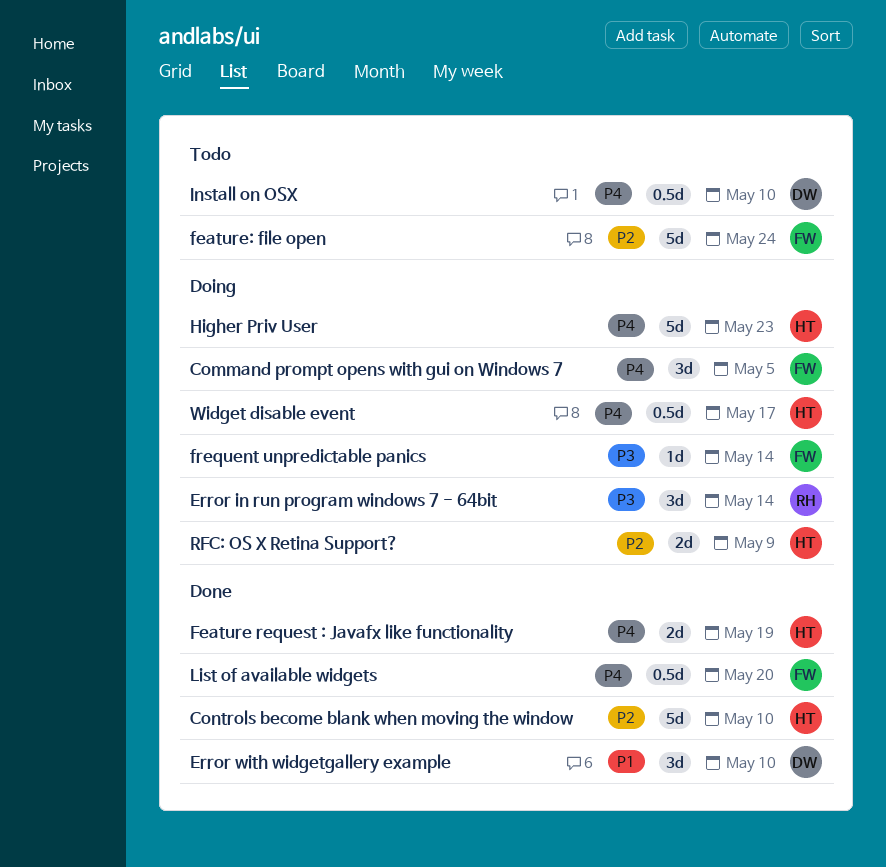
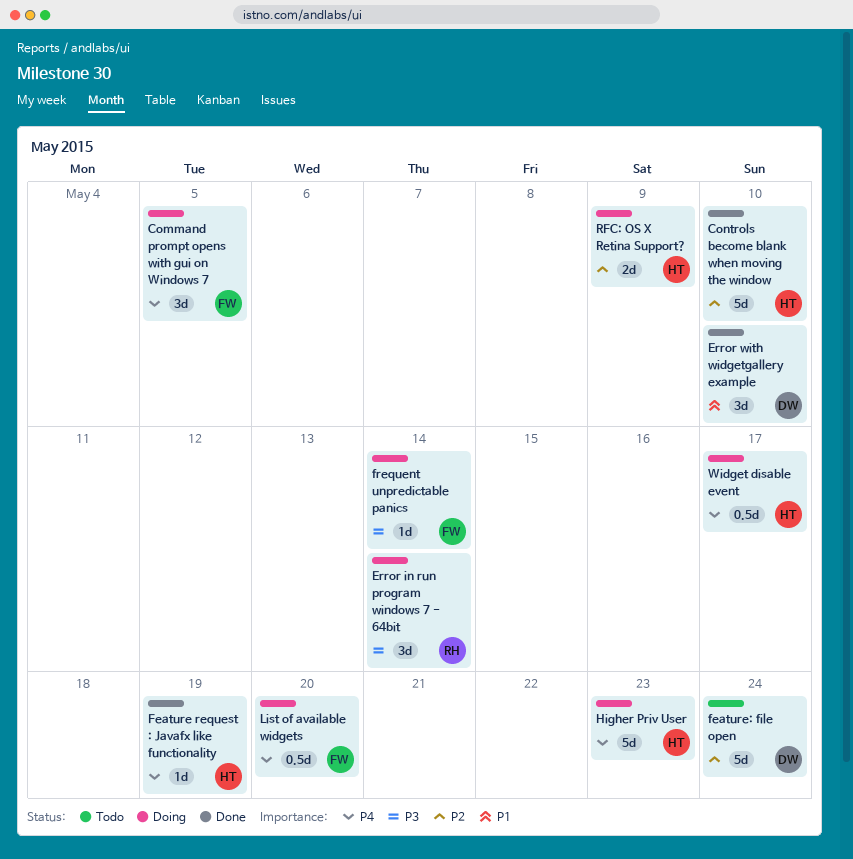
Feature request : Javafx like functionality, estimate: 2d -> 1d
feature: file open, owner: FW -> DW
Install on OSX: present -> none
List of available widgets, status: Done -> Doing

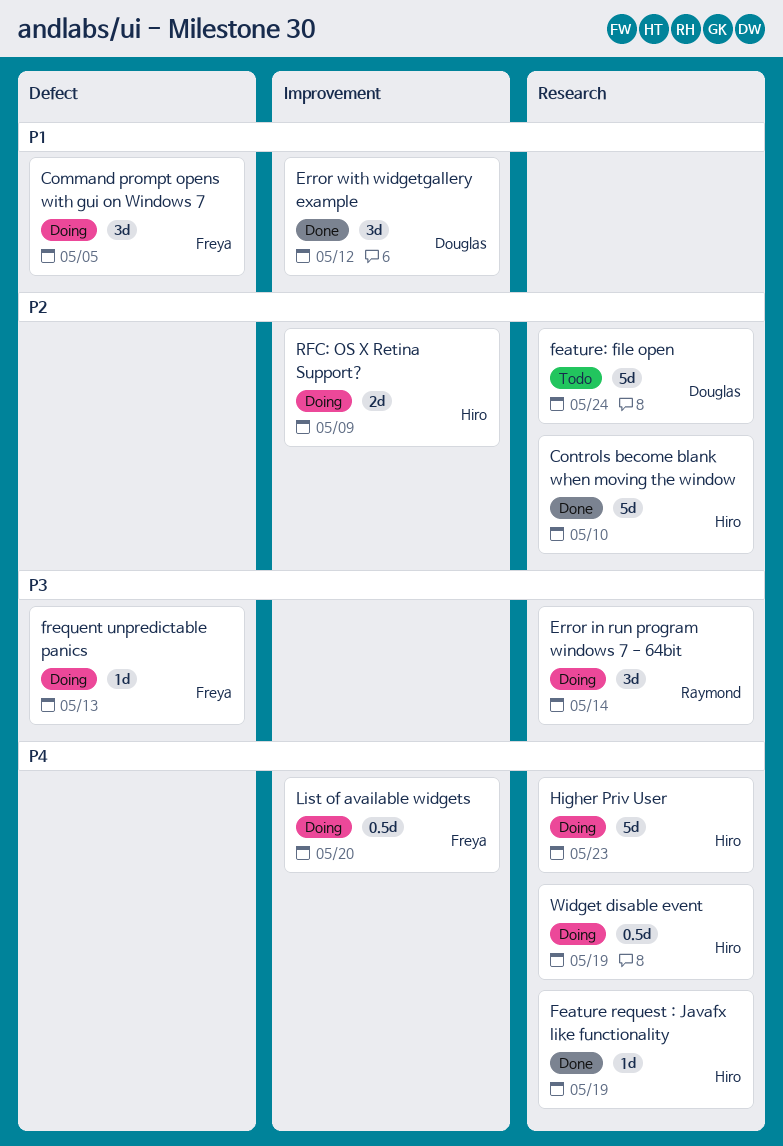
Command prompt opens with gui on Windows 7, priority: P4 -> P1
Error with widgetgallery example, due: May 10 -> May 12
frequent unpredictable panics, due: May 14 -> May 13
Widget disable event, due: May 17 -> May 19

